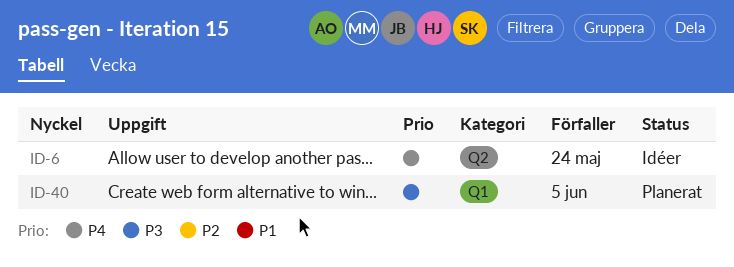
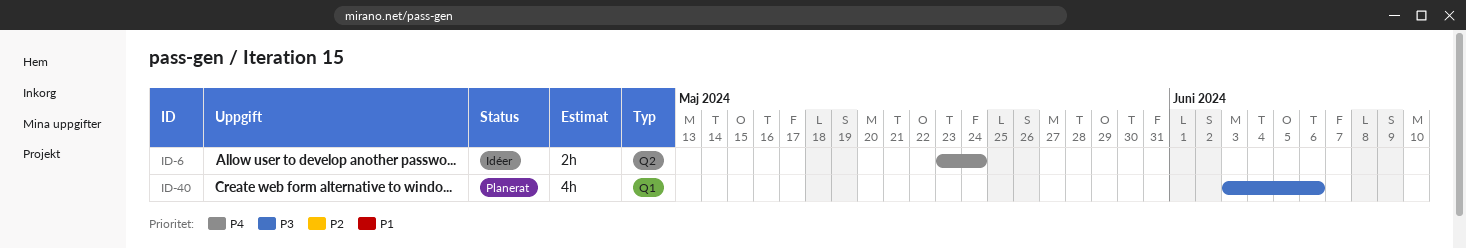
ID-40, due: Jun 5 -> Jun 6

